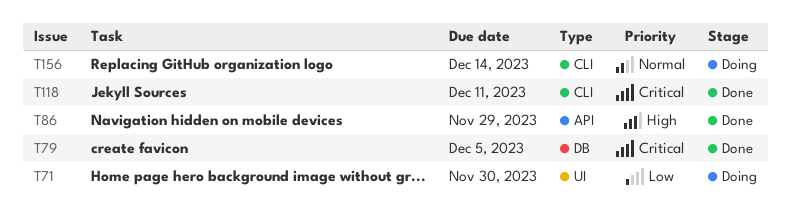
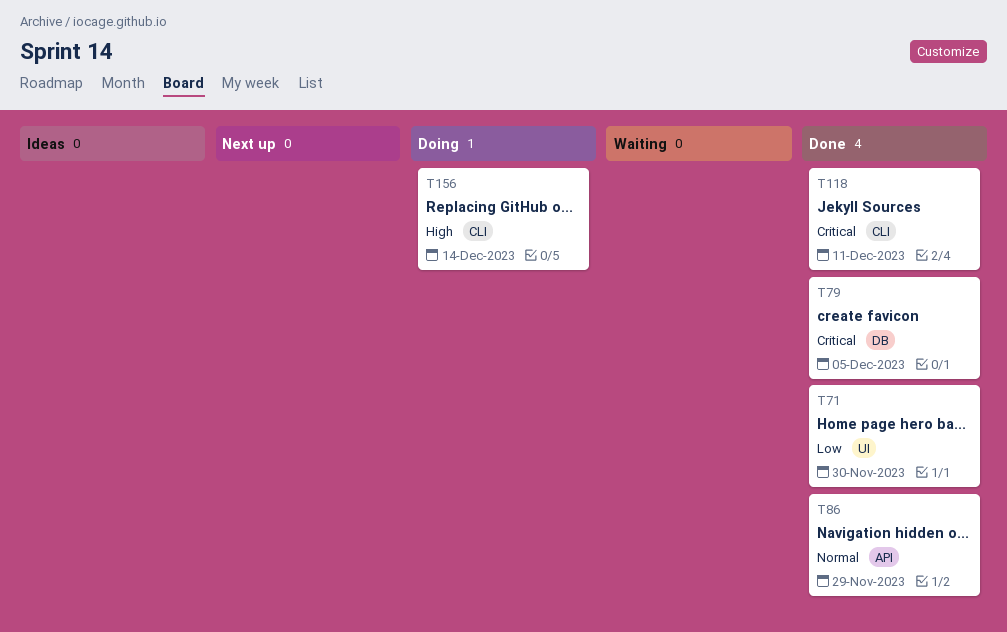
T71, status: Doing -> Done
T86, priority: High -> Normal
T156, priority: Normal -> High

